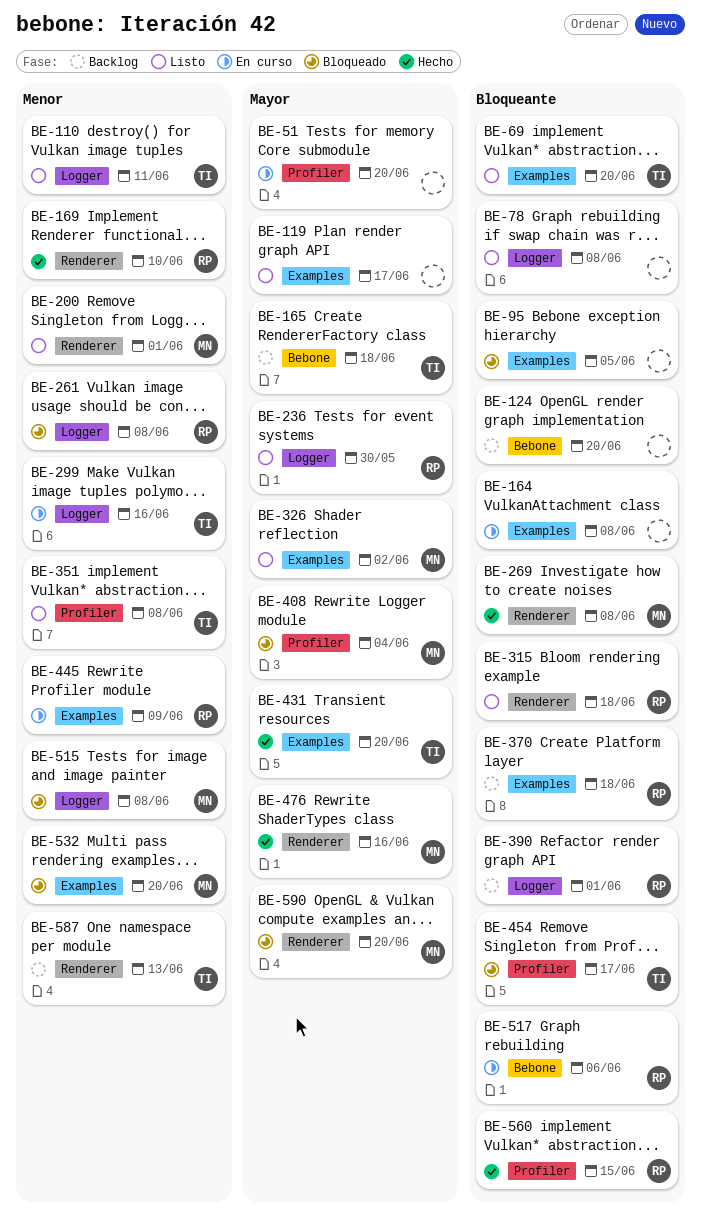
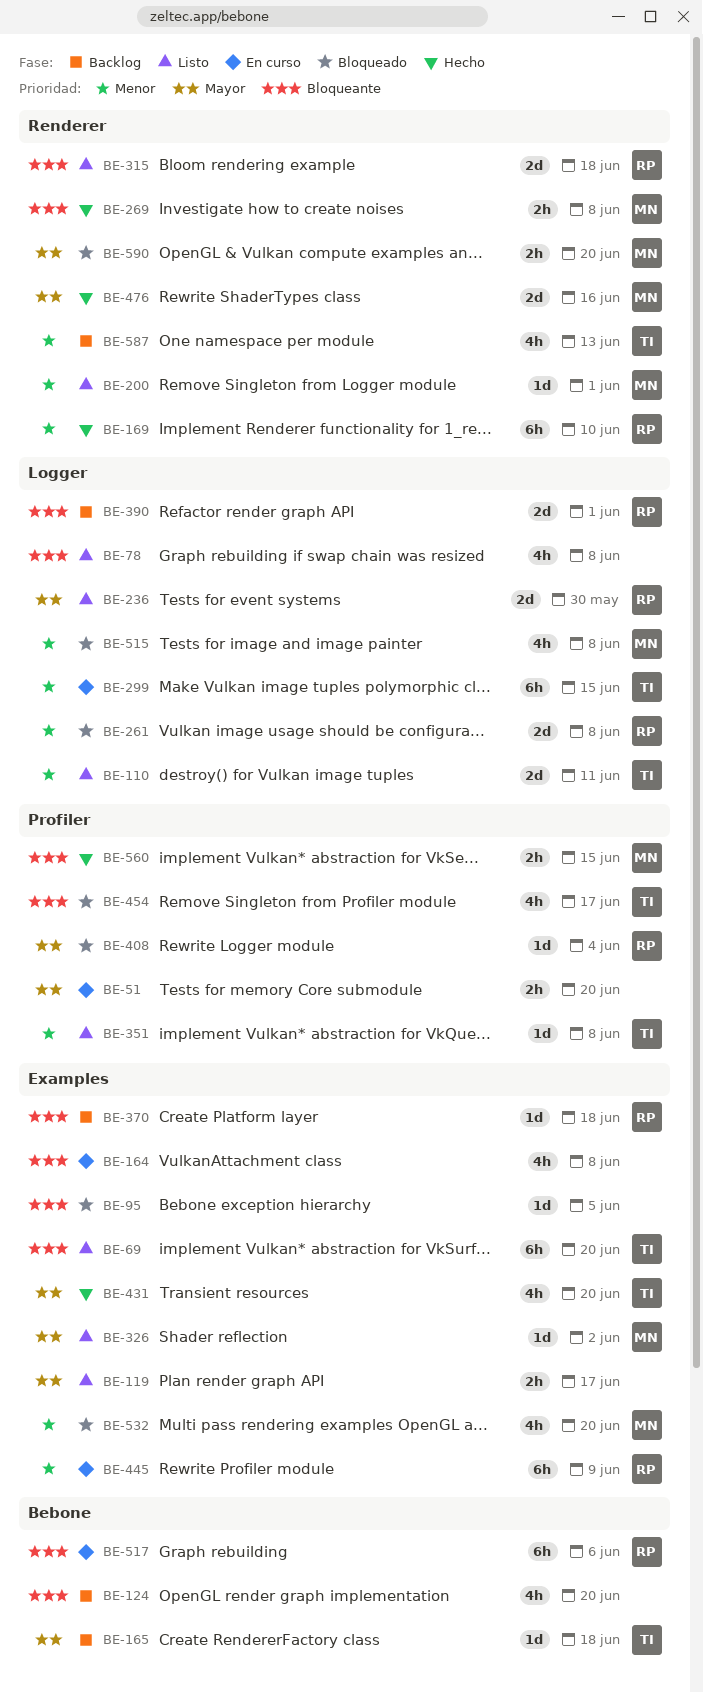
BE-299, due: Jun 16 -> Jun 15
BE-408, owner: MN -> RP
BE-560, owner: RP -> MN

